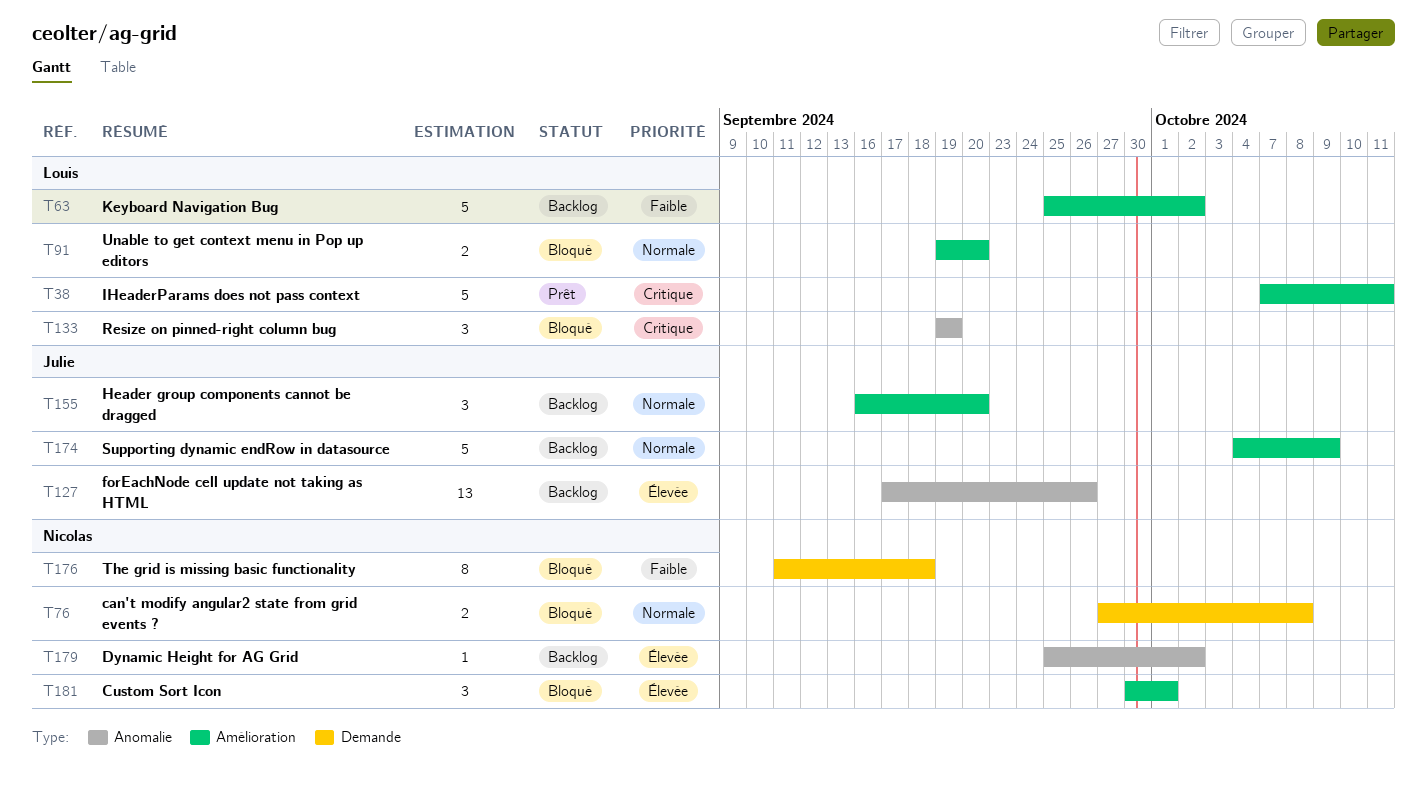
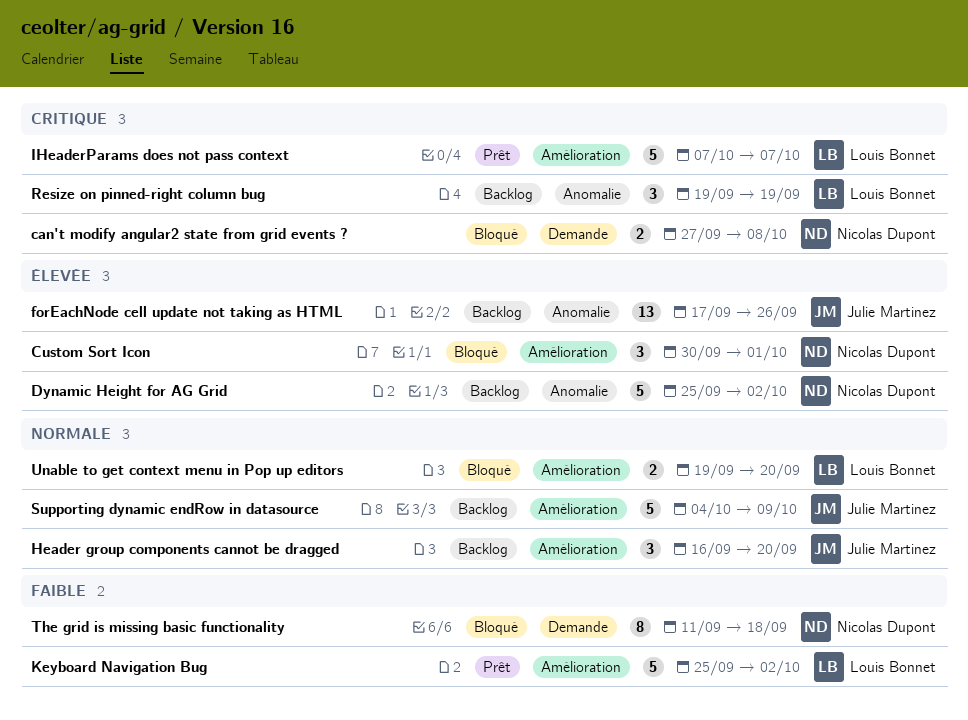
can't modify angular2 state from grid events ?, priority: Normale -> Critique
Dynamic Height for AG Grid, estimate: 1 -> 5
IHeaderParams does not pass context, due: Oct 11 -> Oct 7
Keyboard Navigation Bug, status: Backlog -> Prêt
Resize on pinned-right column bug, status: Bloqué -> Backlog

